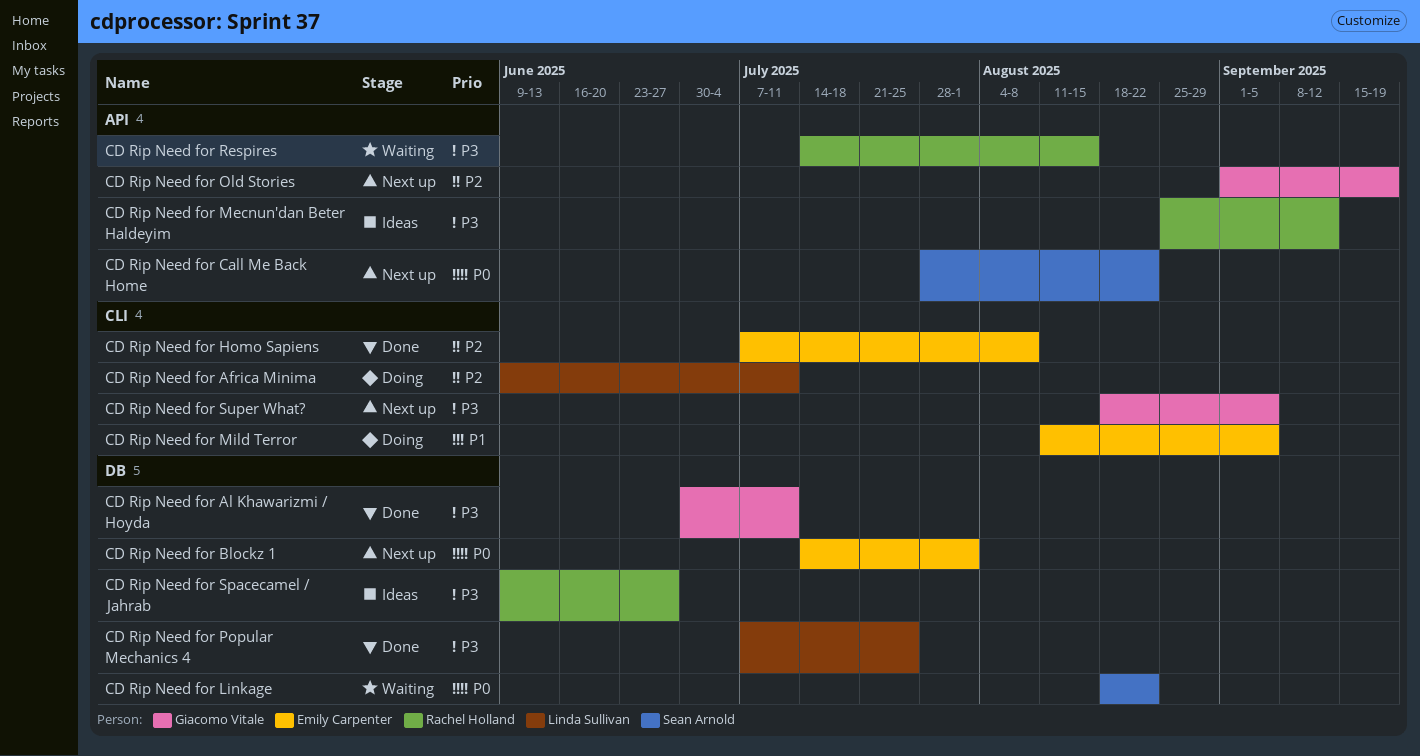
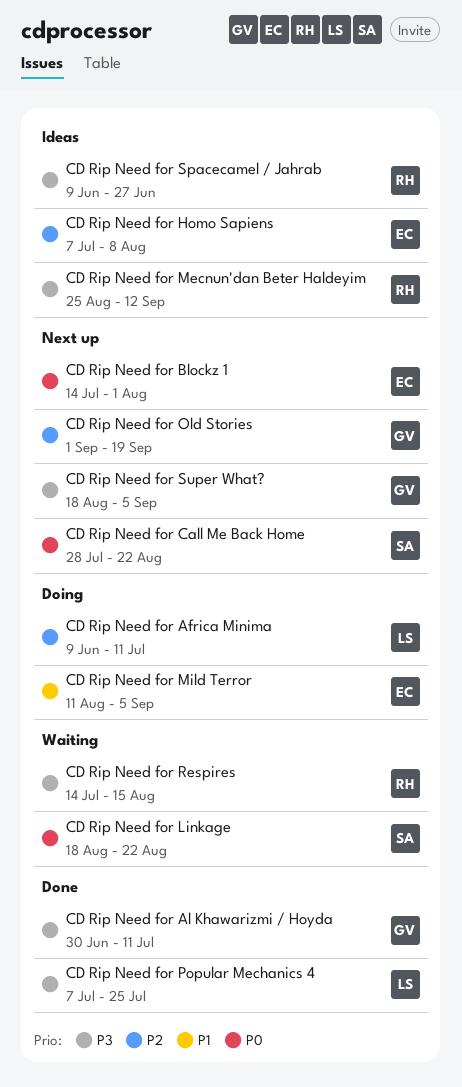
CD Rip Need for Homo Sapiens, status: Done -> Ideas

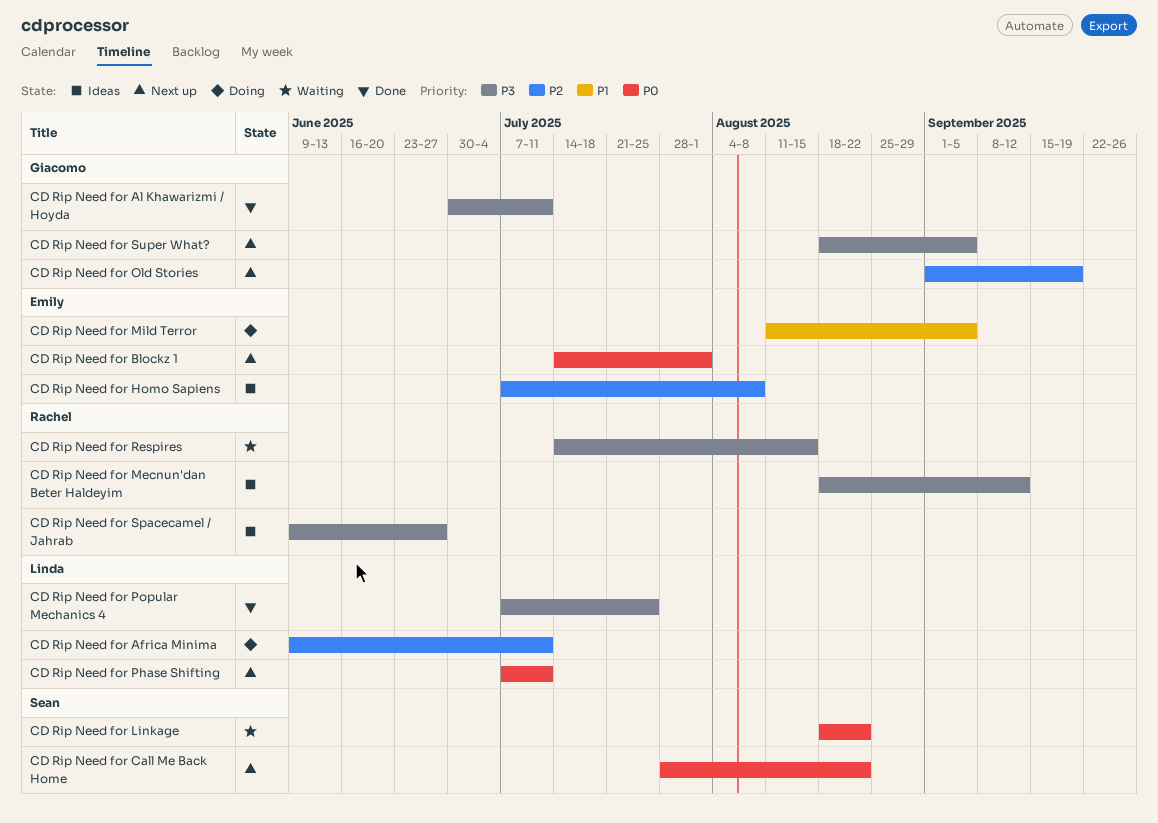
CD Rip Need for Mecnun'dan Beter Haldeyim, start: Aug 25 -> Aug 18
CD Rip Need for Phase Shifting: none -> present

